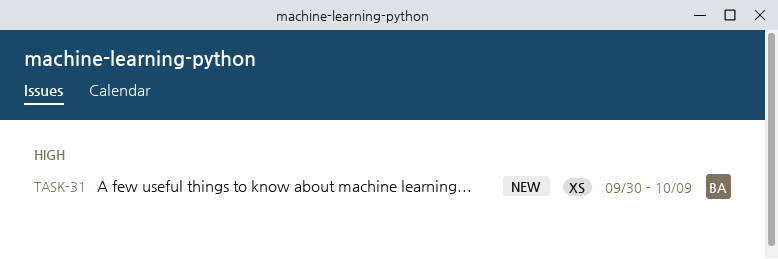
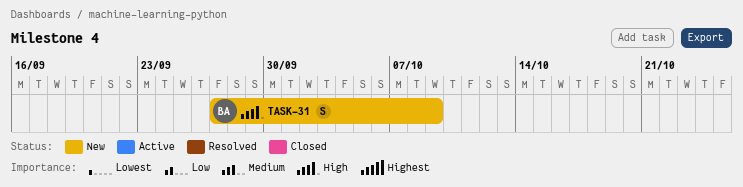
TASK-31, estimate: XS -> S
TASK-31, start: Sep 30 -> Sep 27

